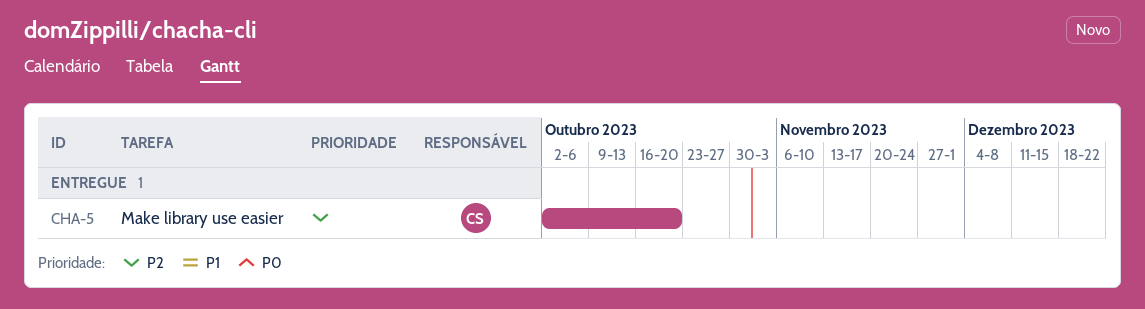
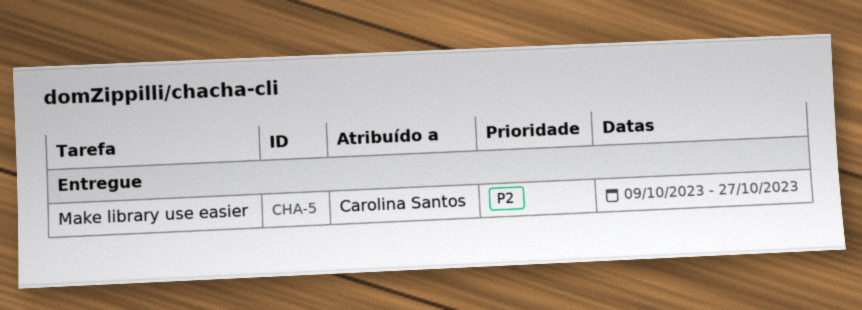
CHA-5, start: Oct 2 -> Oct 9
CHA-5, due: Oct 20 -> Oct 27

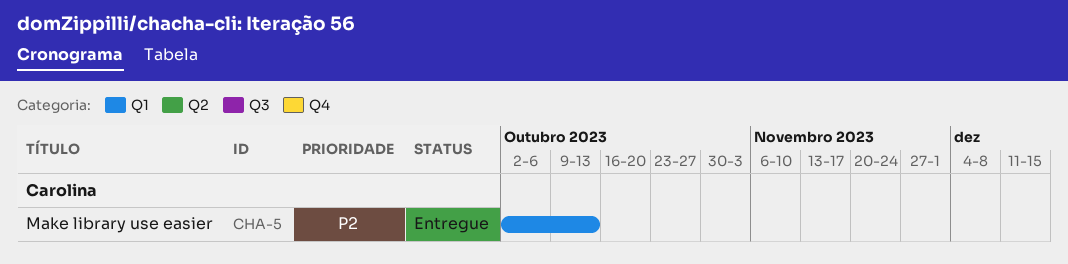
CHA-5, start: Oct 9 -> Oct 2
CHA-5, due: Oct 27 -> Oct 13

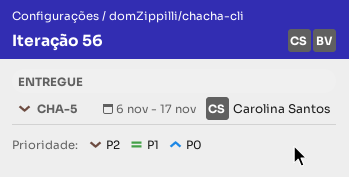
CHA-5, start: Oct 2 -> Nov 6
CHA-5, due: Oct 13 -> Nov 17

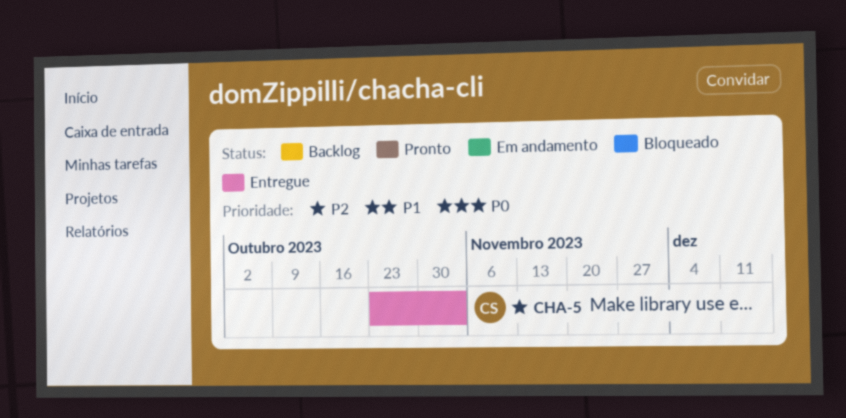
CHA-5, start: Nov 6 -> Oct 23
CHA-5, due: Nov 17 -> Nov 3

